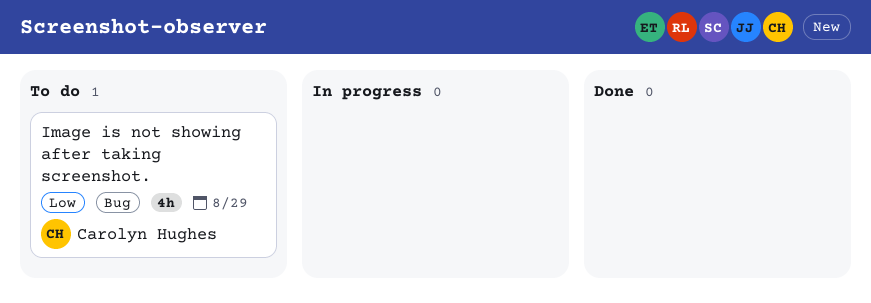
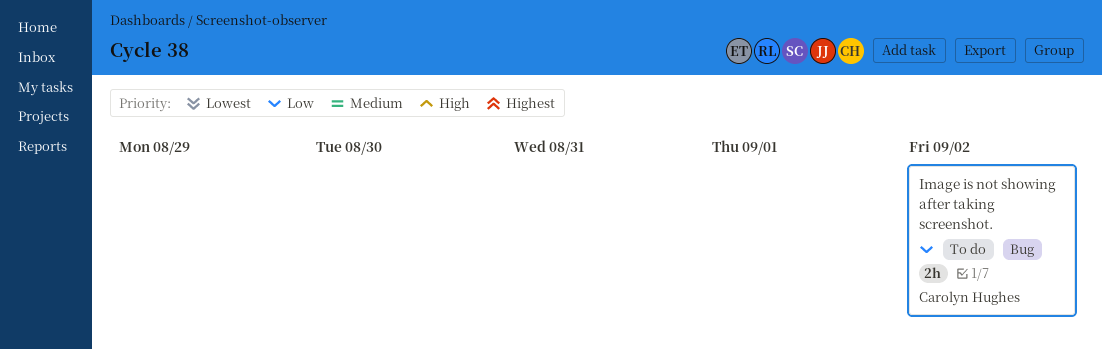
Image is not showing after taking screenshot., estimate: 4h -> 2h
Image is not showing after taking screenshot., due: Aug 29 -> Sep 2

